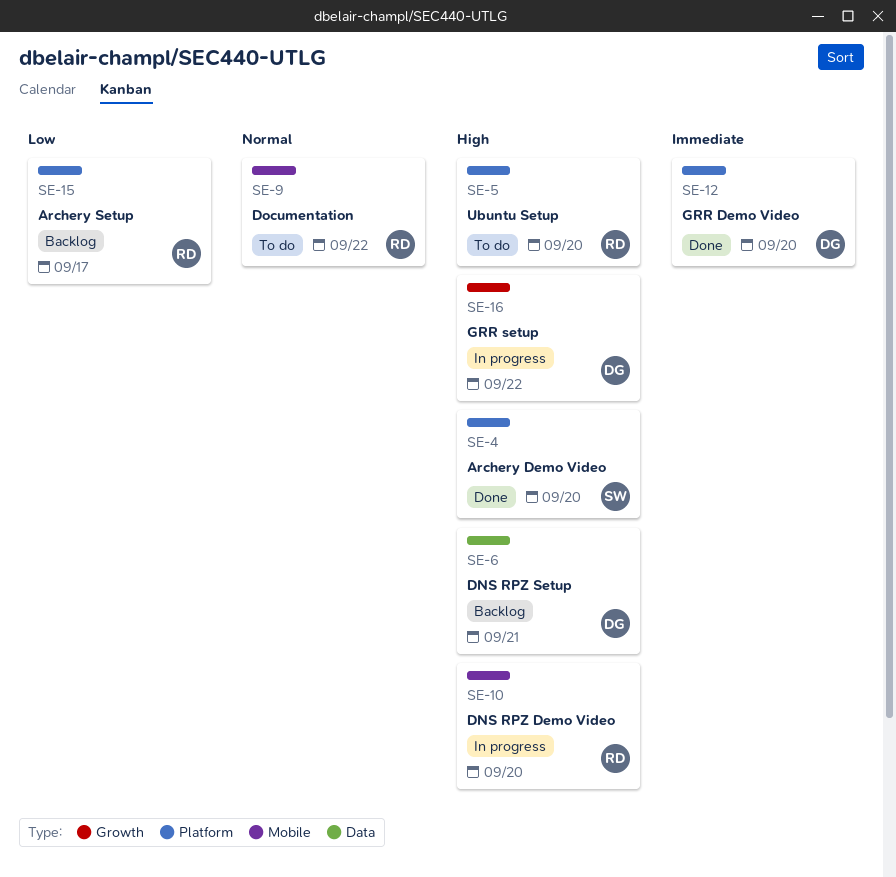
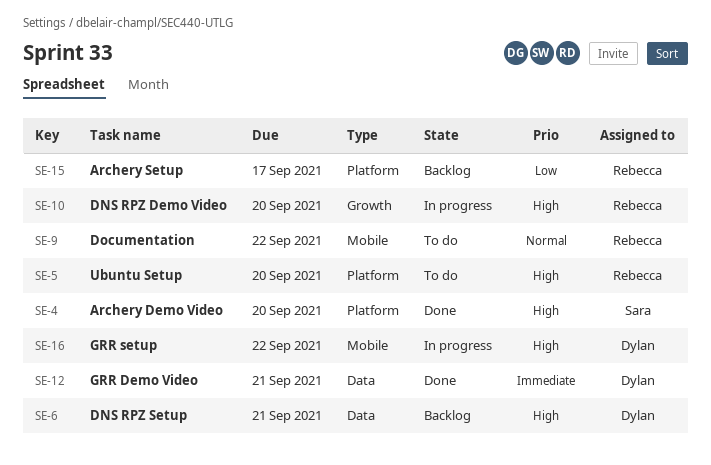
SE-10, label: Mobile -> Growth
SE-12, label: Platform -> Data
SE-12, due: Sep 20 -> Sep 21
SE-16, label: Growth -> Mobile

